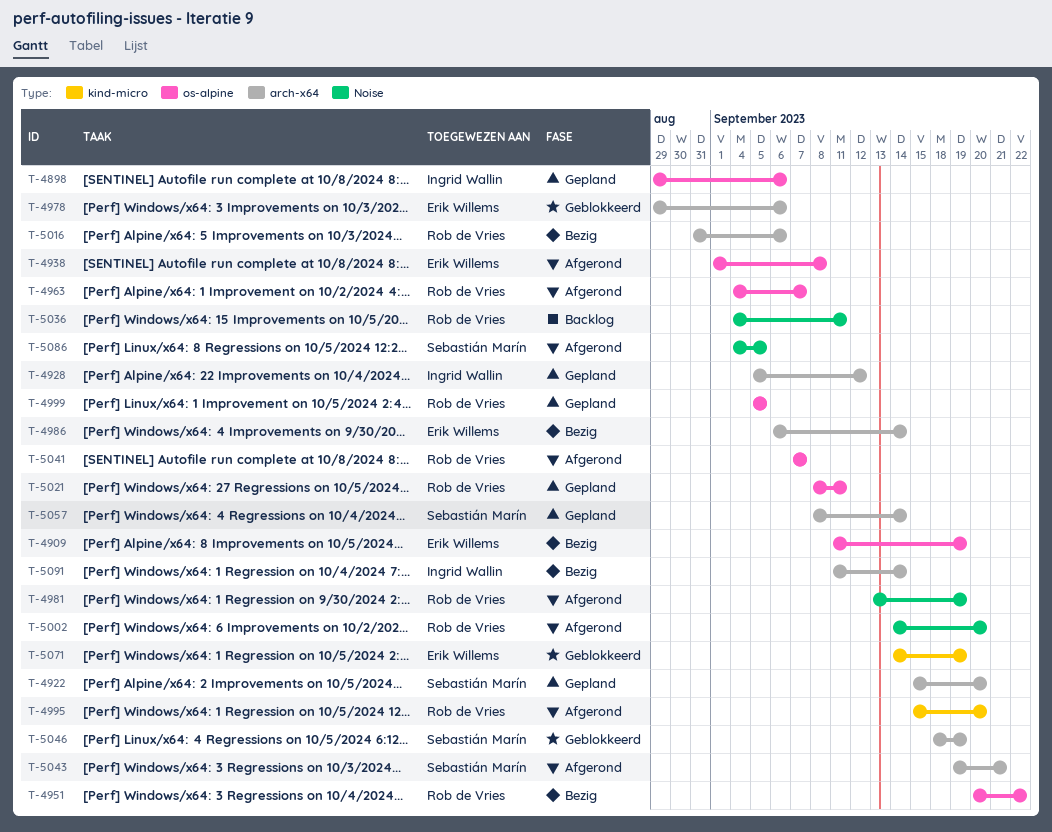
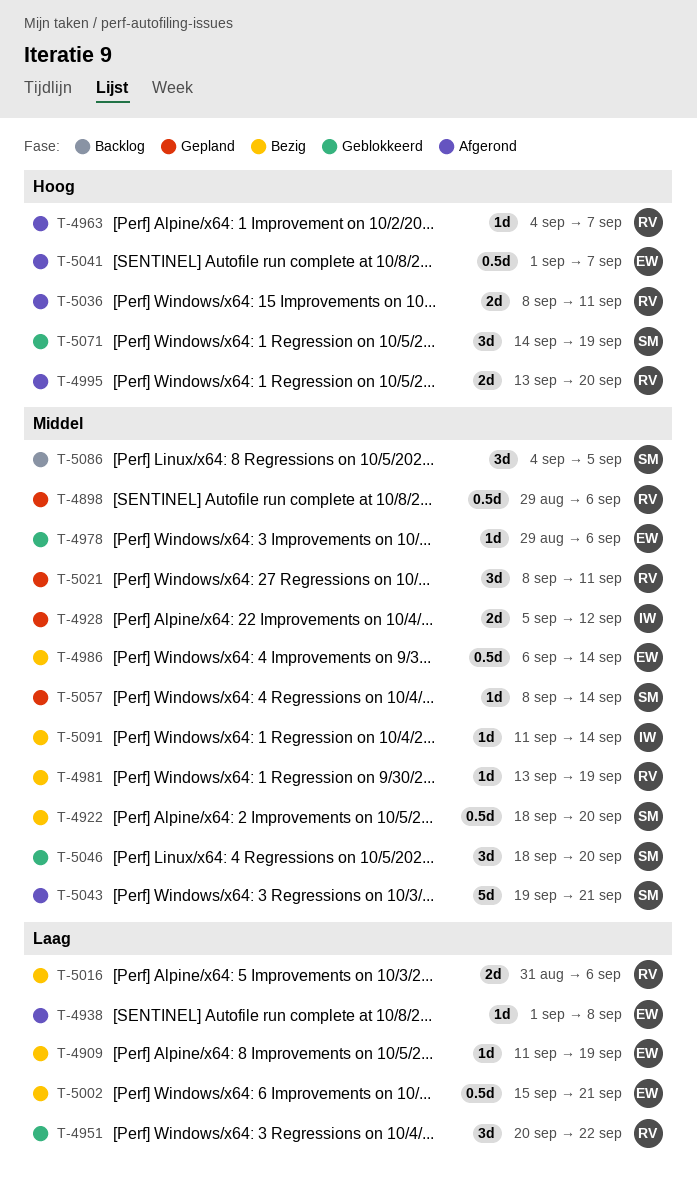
T-4898, owner: Ingrid Wallin -> Rob de Vries
T-4922, status: Gepland -> Bezig
T-4922, start: Sep 15 -> Sep 18
T-4951, status: Bezig -> Geblokkeerd
T-4981, status: Afgerond -> Bezig
T-4995, start: Sep 15 -> Sep 13
T-4999: present -> none
T-5002, status: Afgerond -> Bezig
T-5002, owner: Rob de Vries -> Erik Willems
T-5002, start: Sep 14 -> Sep 15
T-5002, due: Sep 20 -> Sep 21
T-5036, status: Backlog -> Afgerond
T-5036, start: Sep 4 -> Sep 8
T-5041, owner: Rob de Vries -> Erik Willems
T-5041, start: Sep 7 -> Sep 1
T-5046, due: Sep 19 -> Sep 20
T-5071, owner: Erik Willems -> Sebastián Marín
T-5086, status: Afgerond -> Backlog

